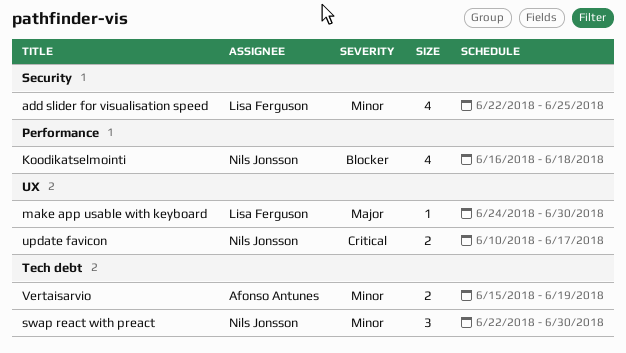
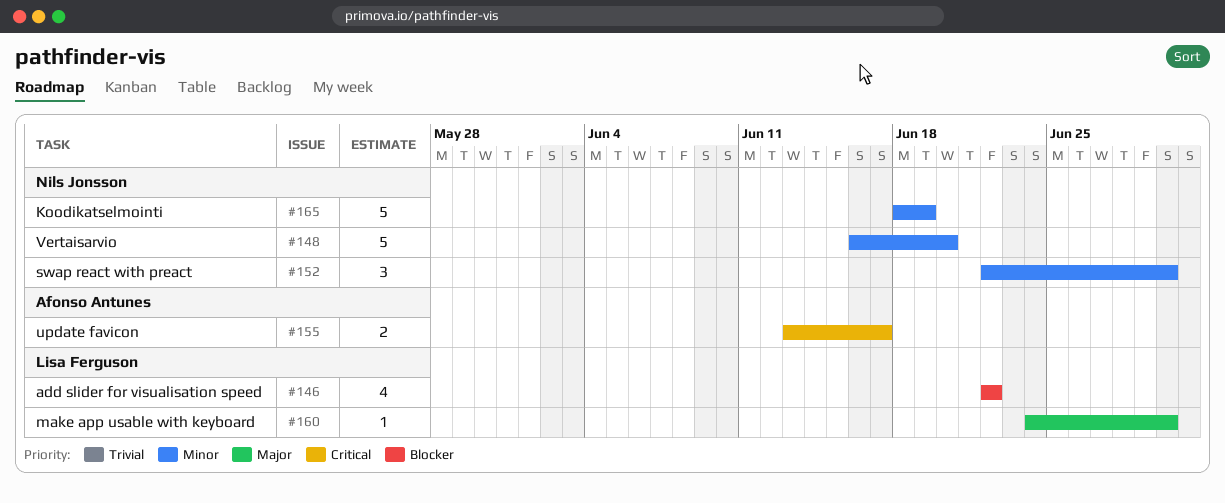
add slider for visualisation speed, priority: Minor -> Blocker
add slider for visualisation speed, due: Jun 25 -> Jun 22
Koodikatselmointi, priority: Blocker -> Minor
Koodikatselmointi, estimate: 4 -> 5
Koodikatselmointi, start: Jun 16 -> Jun 18
Koodikatselmointi, due: Jun 18 -> Jun 19
update favicon, owner: Nils Jonsson -> Afonso Antunes
update favicon, start: Jun 10 -> Jun 13
Vertaisarvio, owner: Afonso Antunes -> Nils Jonsson
Vertaisarvio, estimate: 2 -> 5
Vertaisarvio, start: Jun 15 -> Jun 16
Vertaisarvio, due: Jun 19 -> Jun 20

